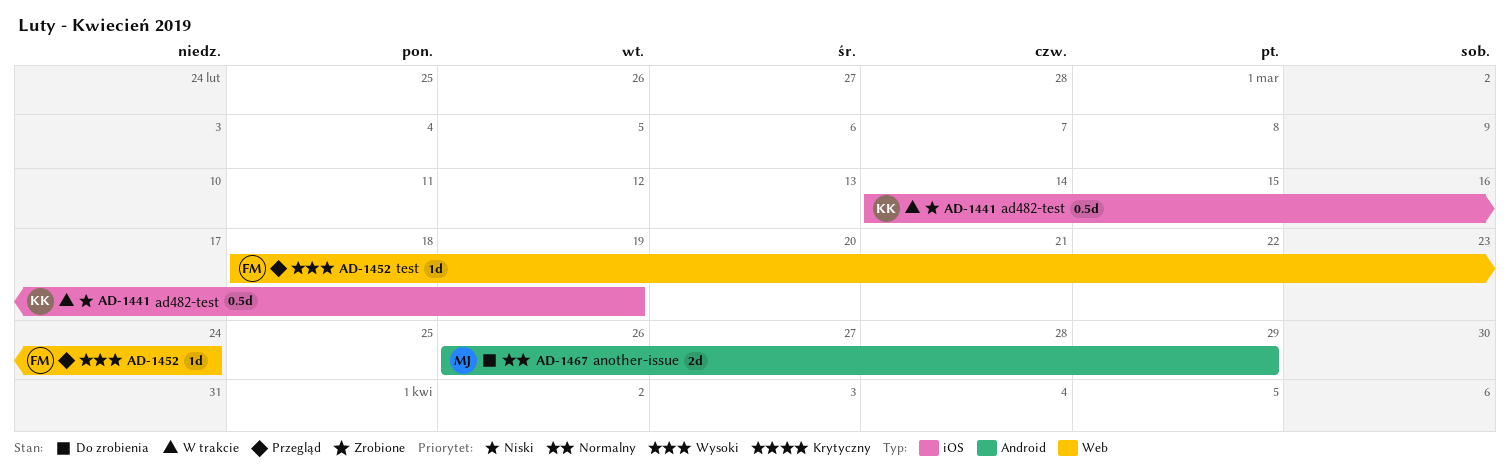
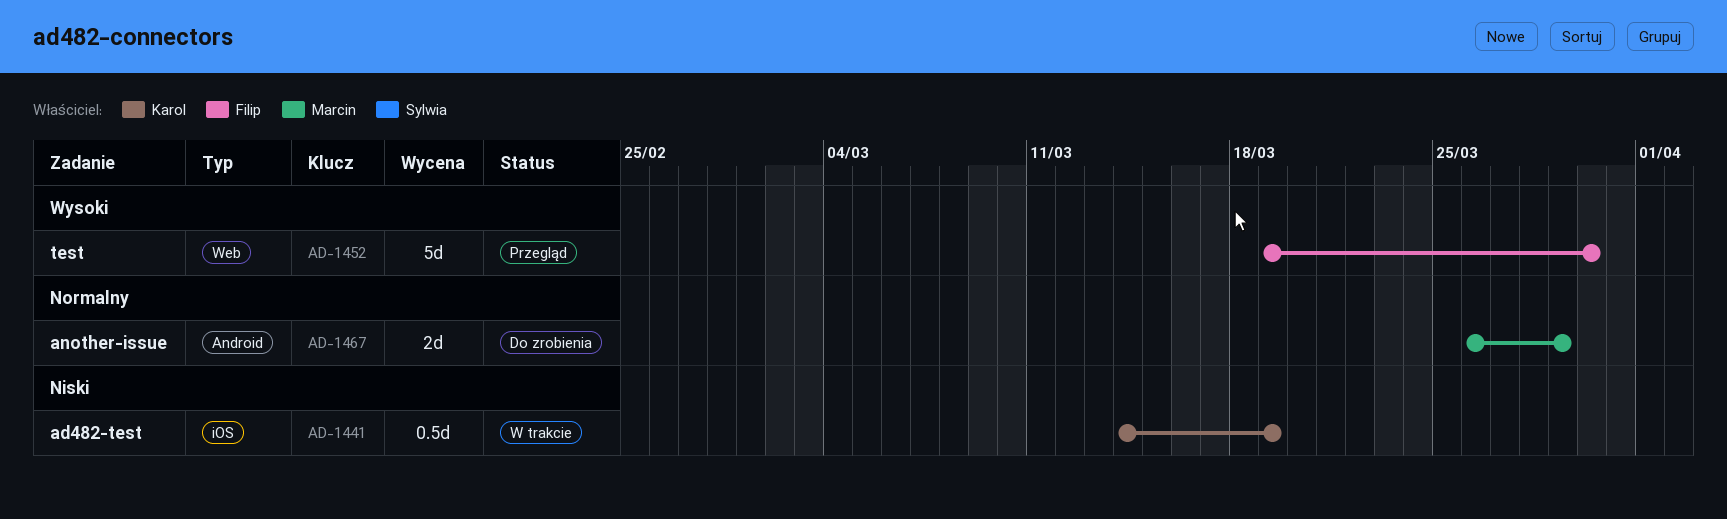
AD-1452, estimate: 1d -> 5d
AD-1452, start: Mar 18 -> Mar 19
AD-1452, due: Mar 24 -> Mar 30

